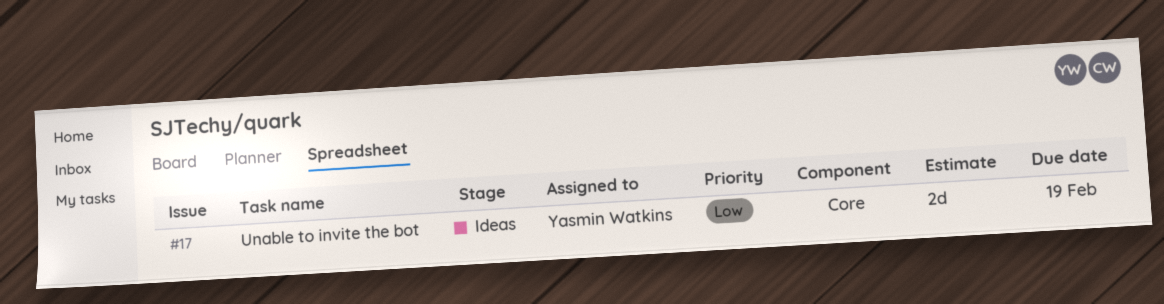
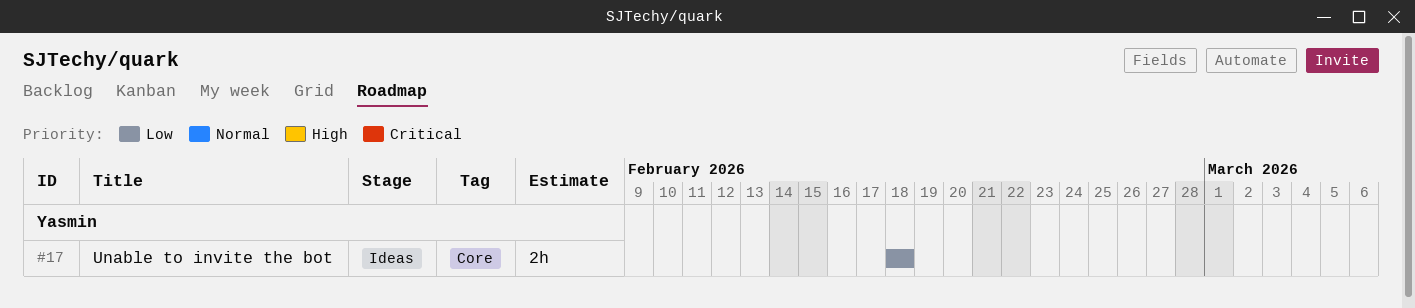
#17, estimate: 2d -> 2h
#17, due: Feb 19 -> Feb 18

